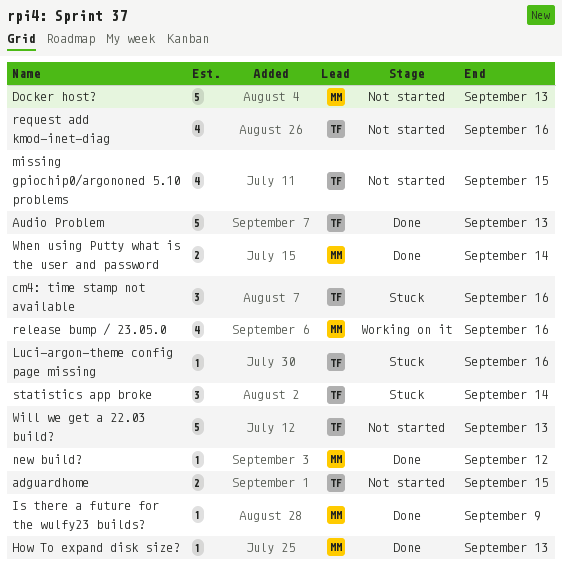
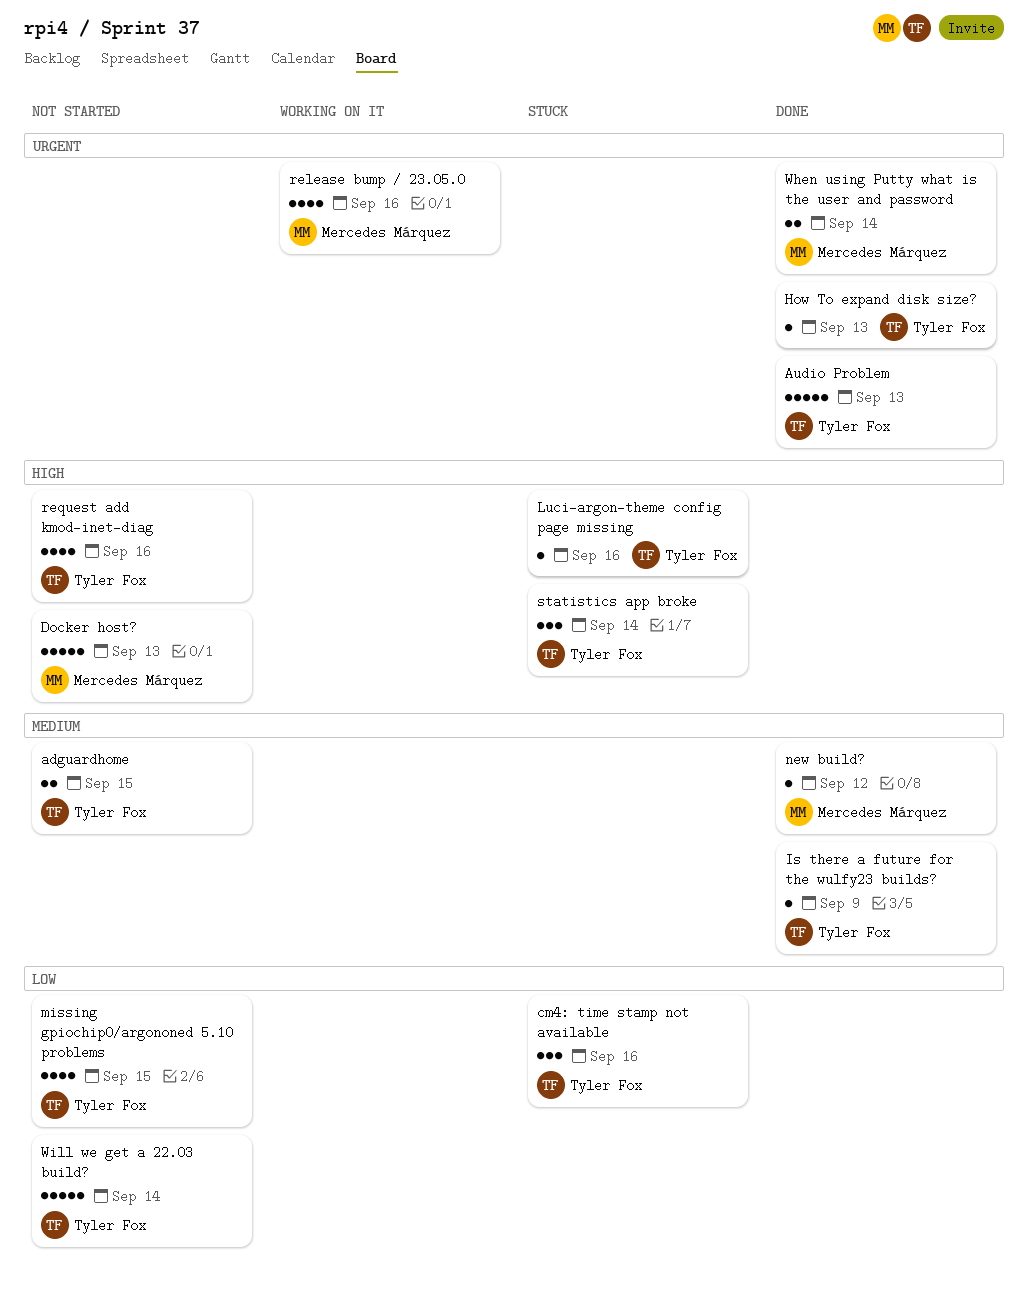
How To expand disk size?, owner: Mercedes Márquez -> Tyler Fox
Is there a future for the wulfy23 builds?, owner: Mercedes Márquez -> Tyler Fox
Will we get a 22.03 build?, due: Sep 13 -> Sep 14

